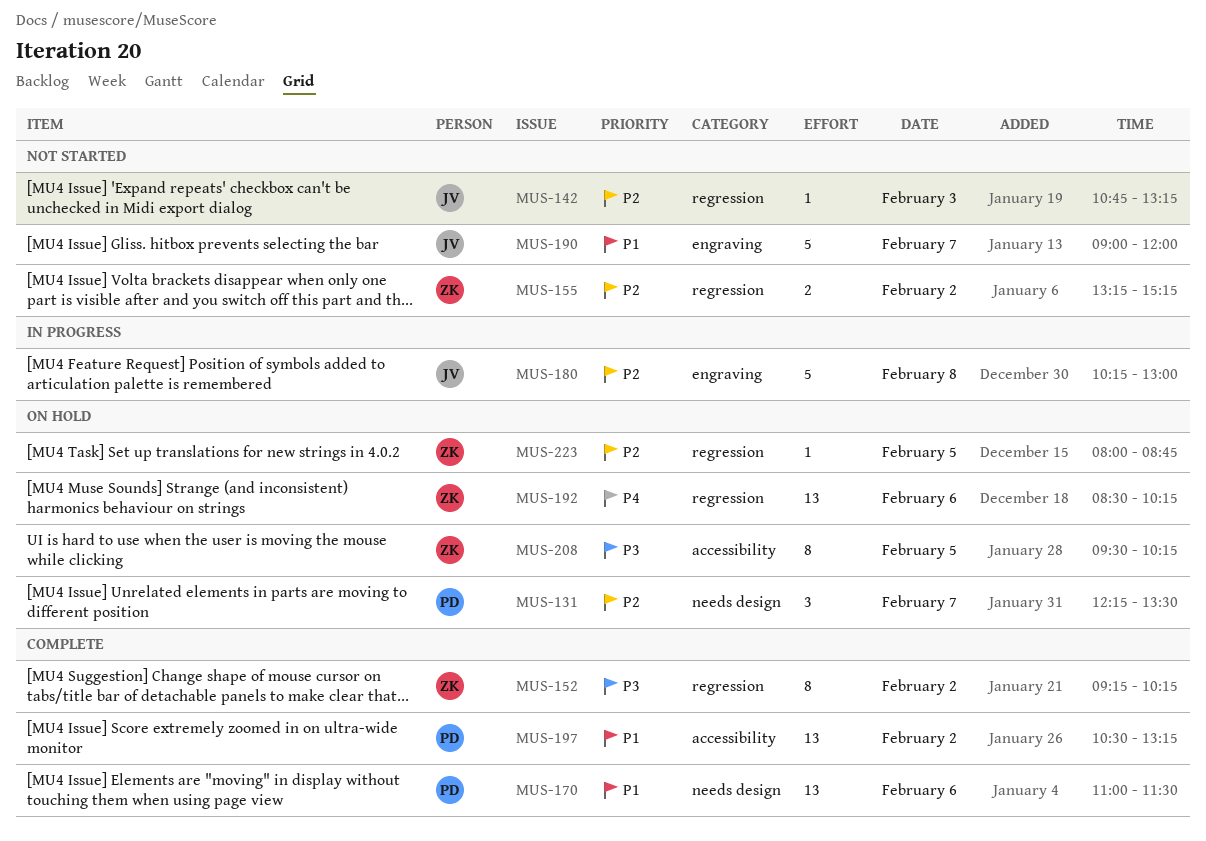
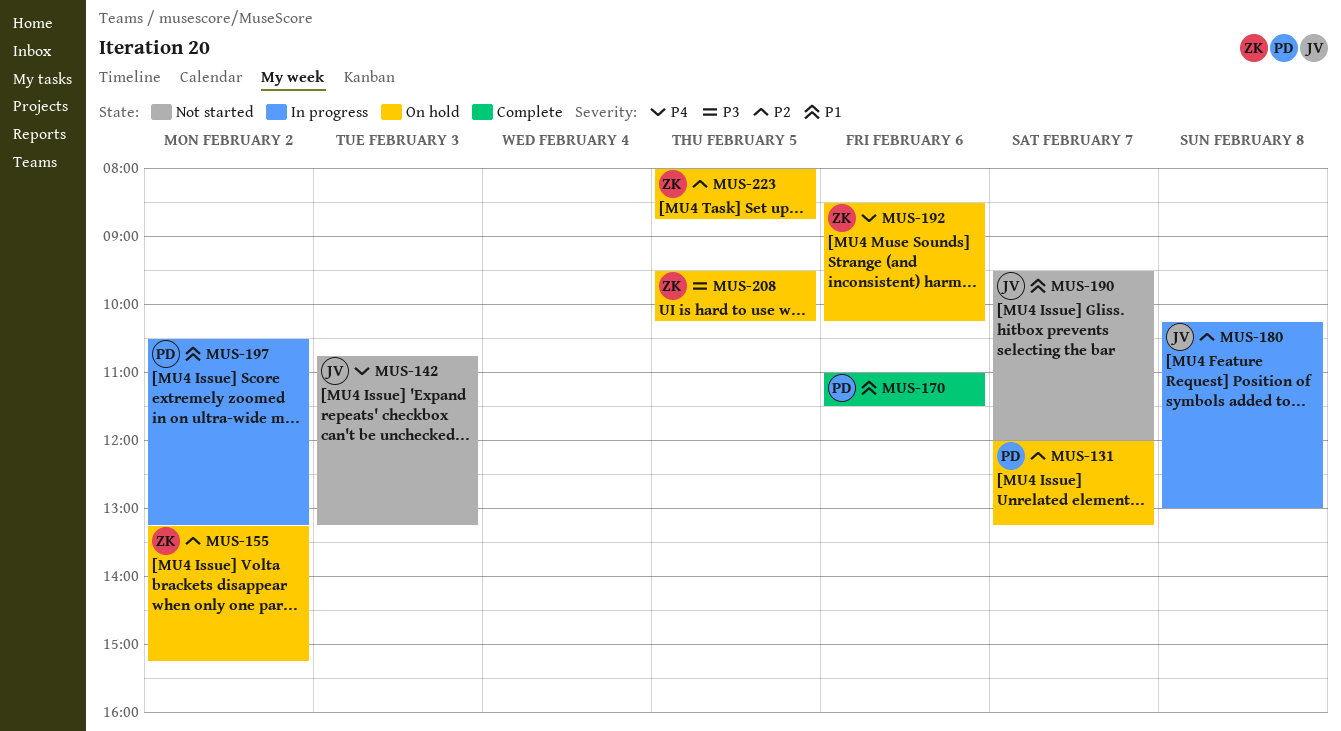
MUS-131, begins: 12:15 -> 12:00
MUS-131, ends: 13:30 -> 13:15
MUS-142, priority: P2 -> P4
MUS-152: present -> none
MUS-155, status: Not started -> On hold
MUS-190, begins: 09:00 -> 09:30
MUS-197, status: Complete -> In progress

